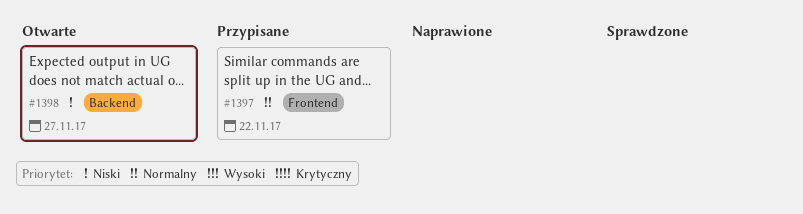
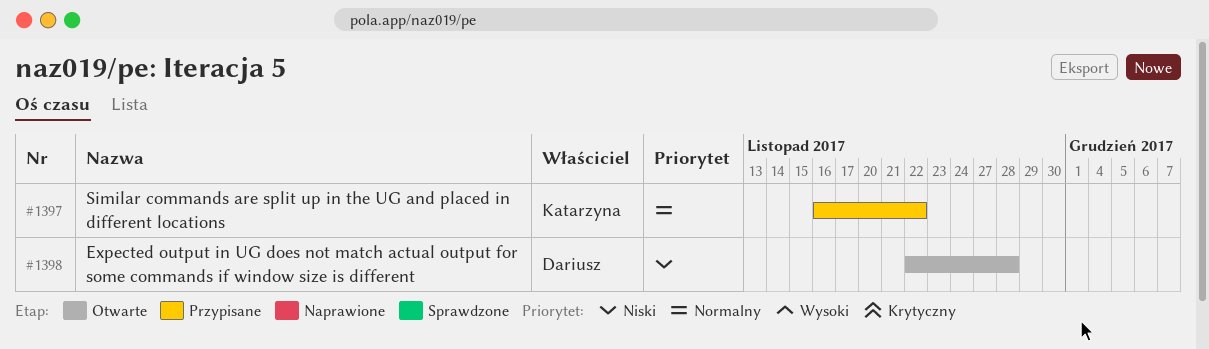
#1398, due: Nov 27 -> Nov 28

